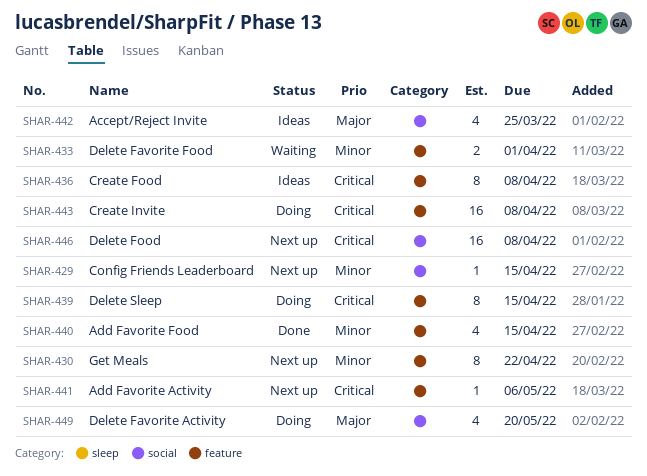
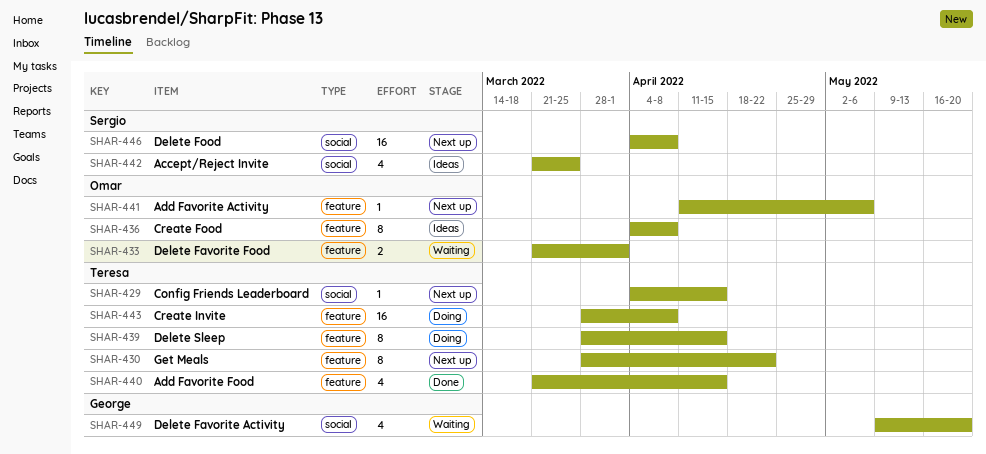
SHAR-449, status: Doing -> Waiting

